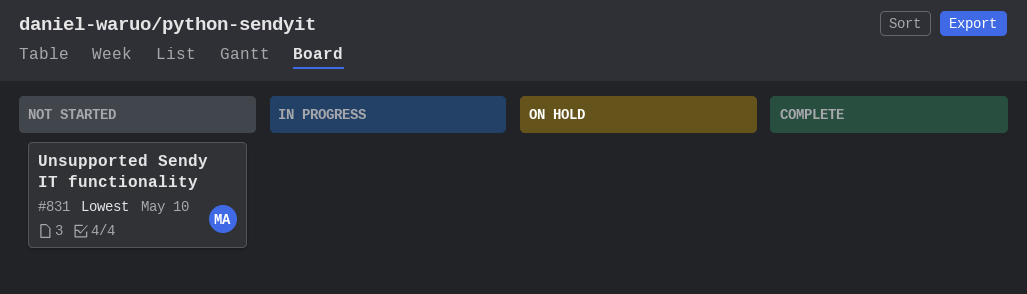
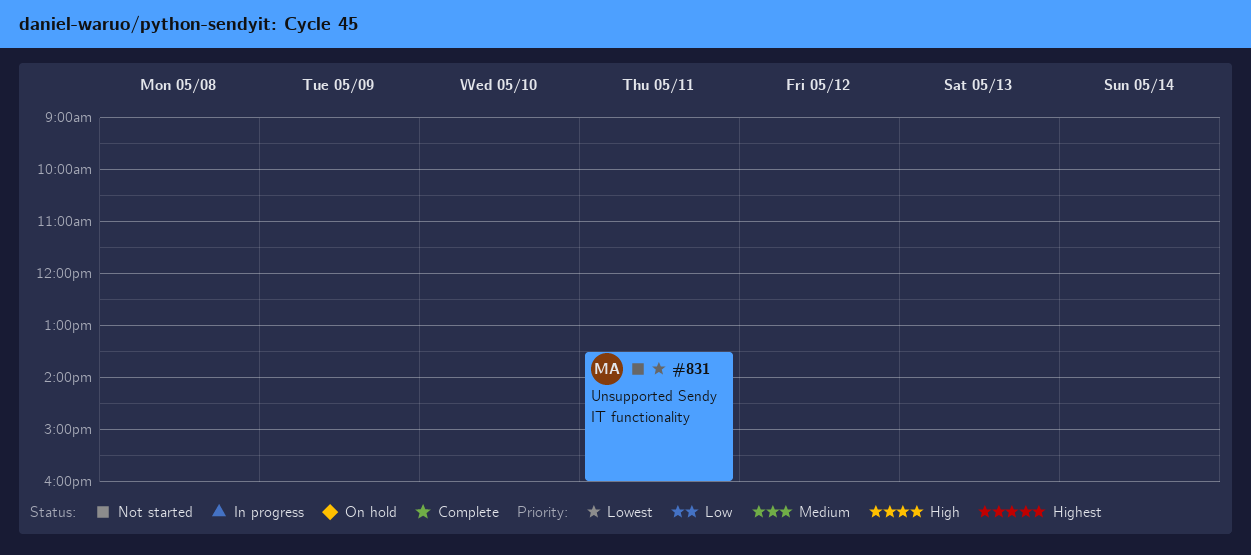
#831, day: May 10 -> May 11

